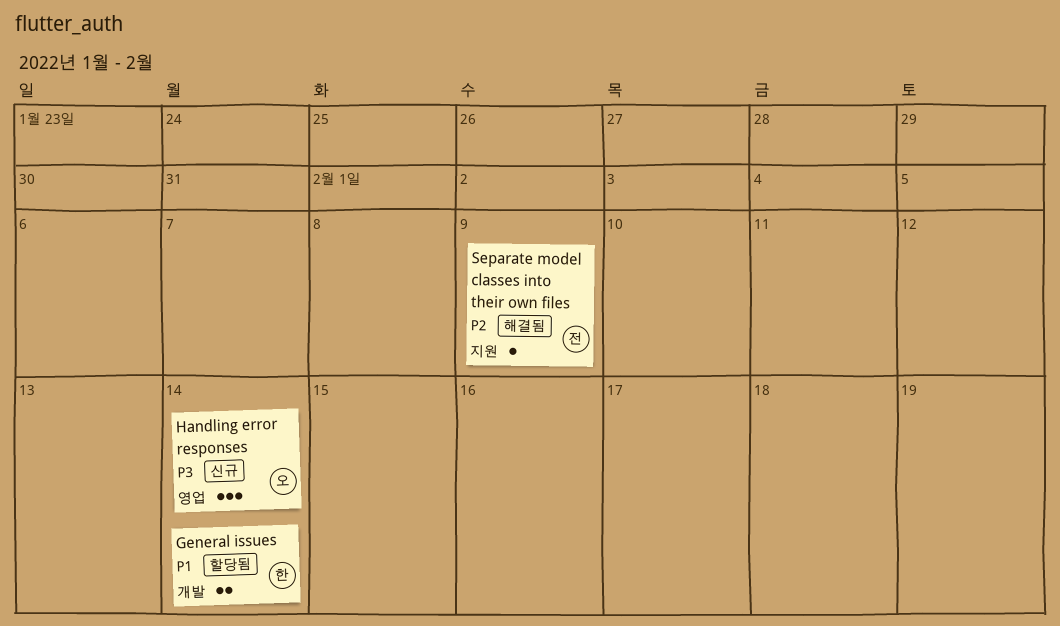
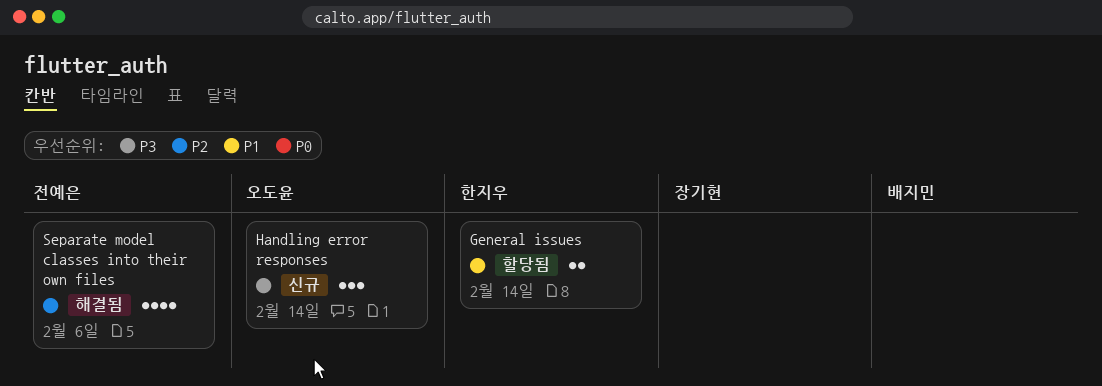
Separate model classes into their own files, estimate: 1 -> 4
Separate model classes into their own files, due: Feb 9 -> Feb 6

